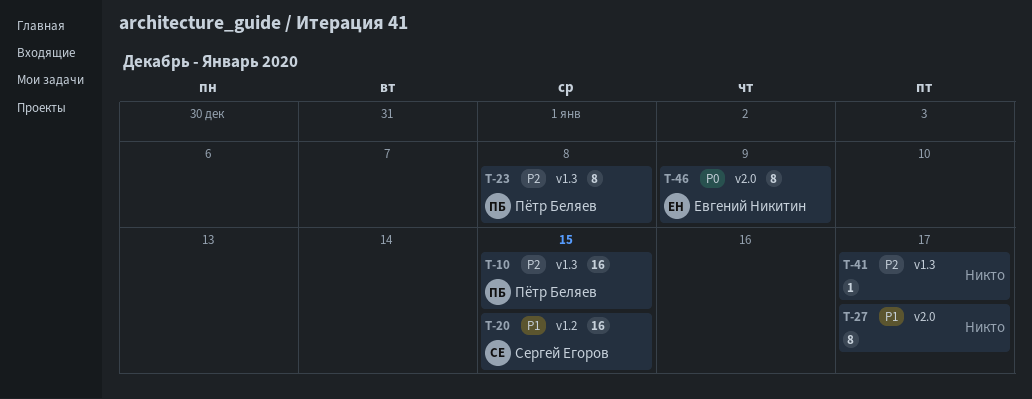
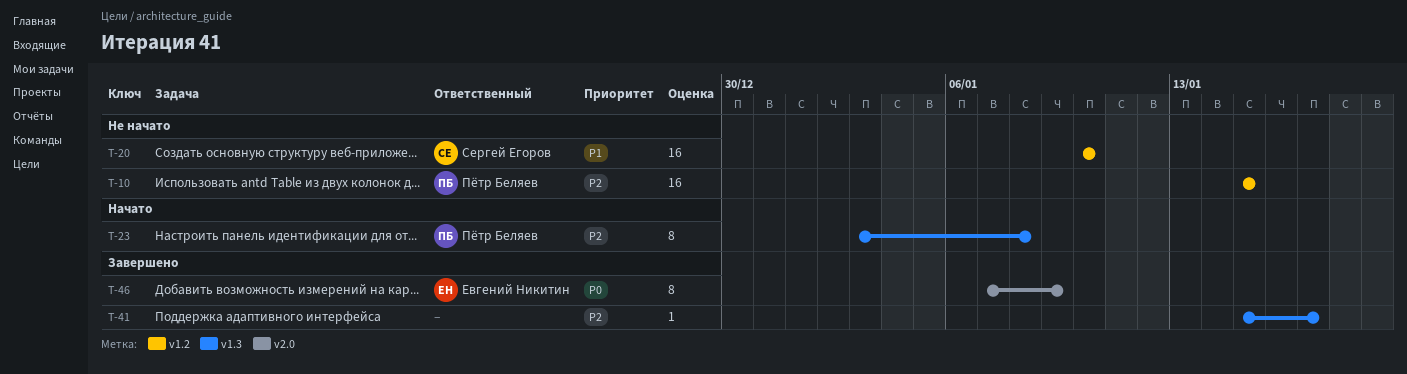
T-10, label: v1.3 -> v1.2
T-20, due: Jan 15 -> Jan 10
T-27: present -> none

